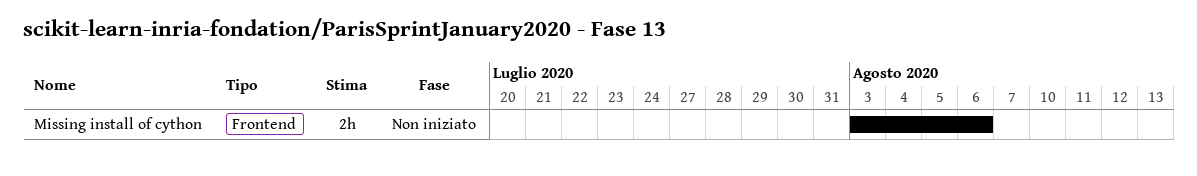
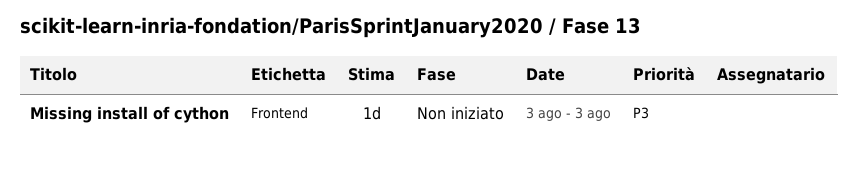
Missing install of cython, estimate: 2h -> 1d
Missing install of cython, due: Aug 6 -> Aug 3

